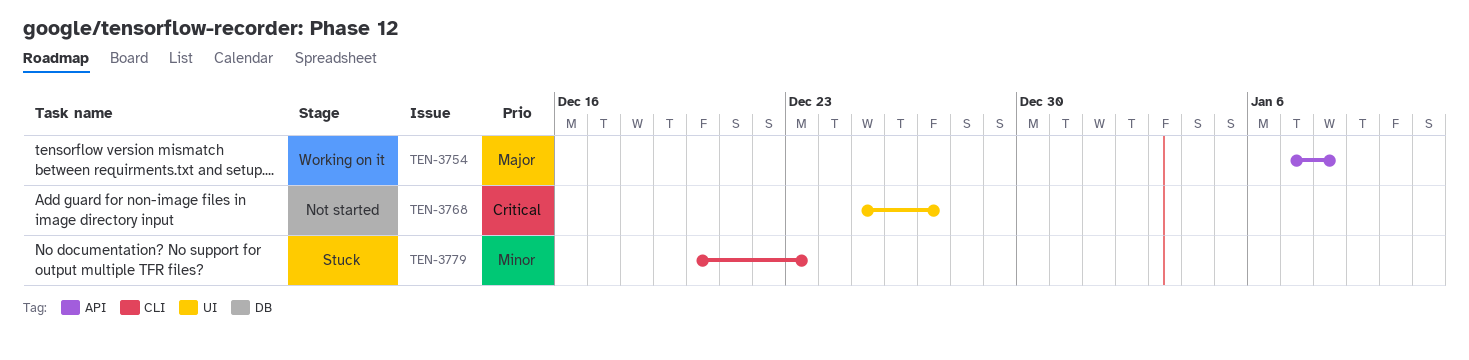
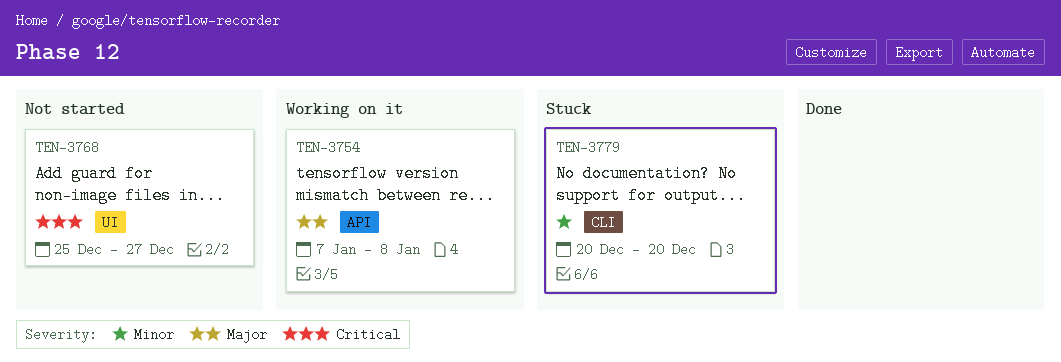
TEN-3779, due: Dec 23 -> Dec 20

